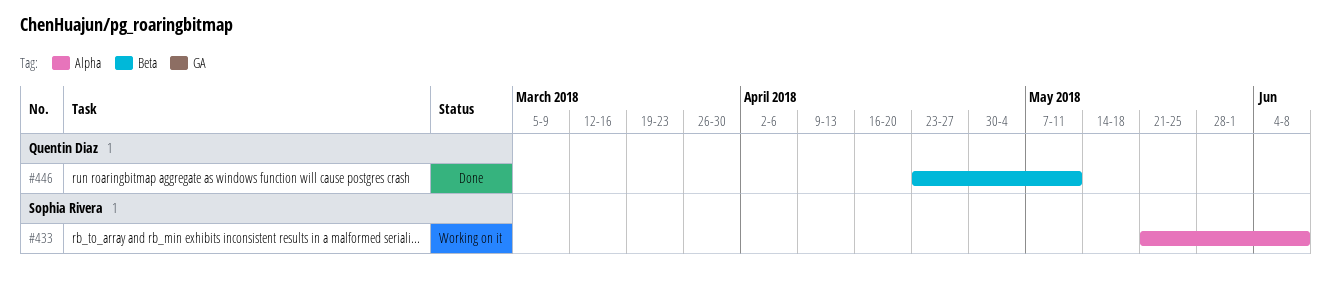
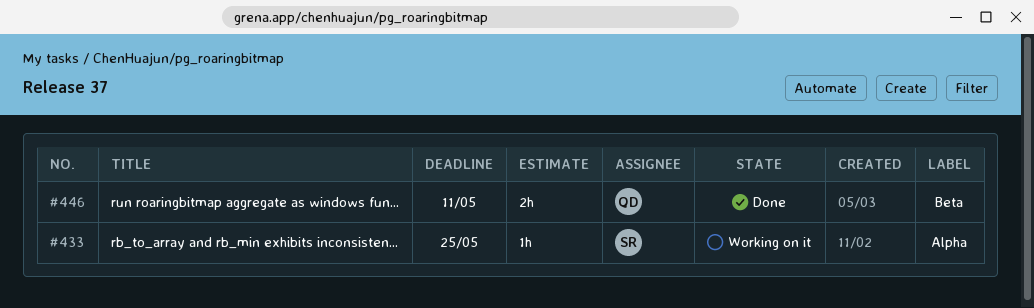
#433, due: Jun 8 -> May 25

